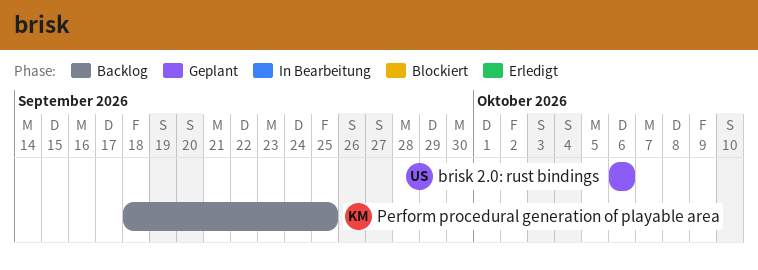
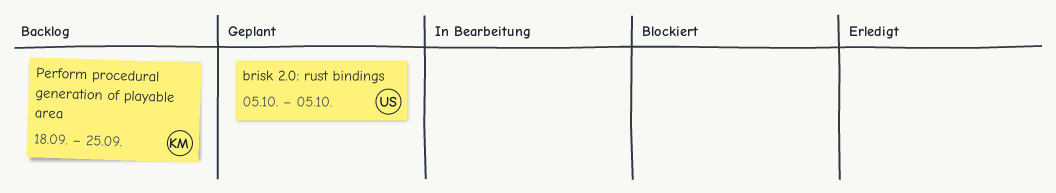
brisk 2.0: rust bindings, start: Oct 6 -> Oct 5
brisk 2.0: rust bindings, due: Oct 6 -> Oct 5

